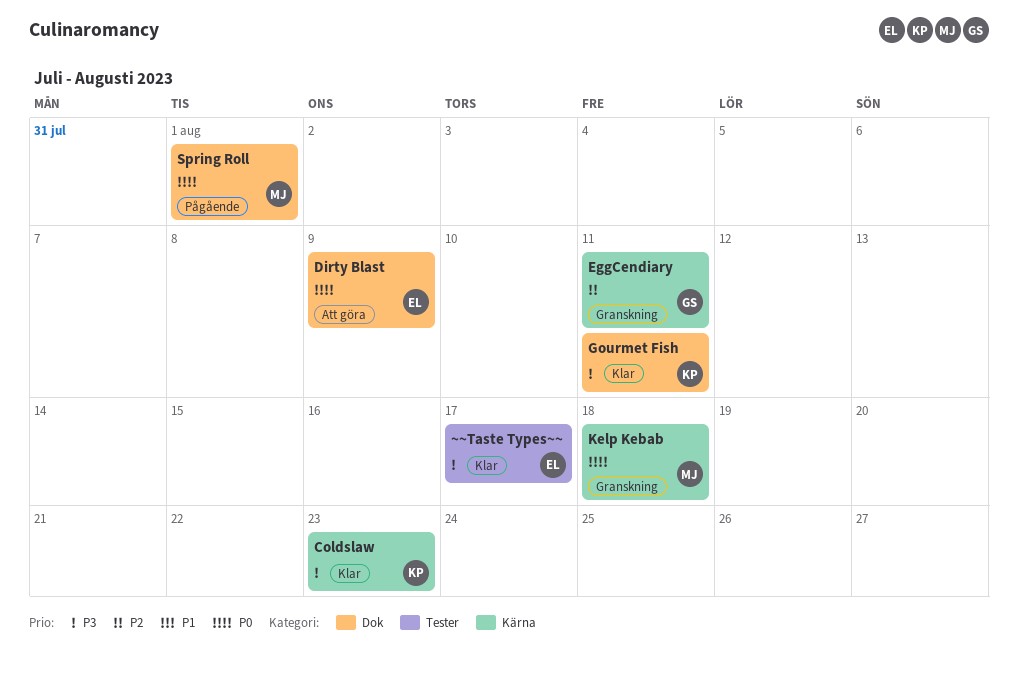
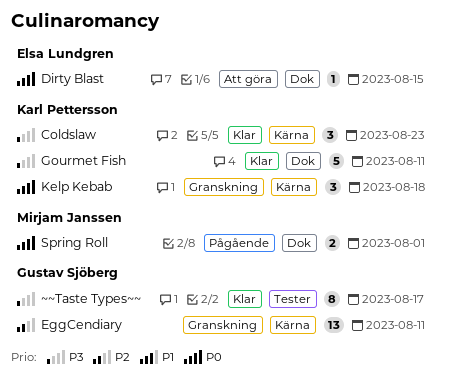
Dirty Blast, due: Aug 9 -> Aug 15
Kelp Kebab, owner: Mirjam Janssen -> Karl Pettersson
~~Taste Types~~, owner: Elsa Lundgren -> Gustav Sjöberg

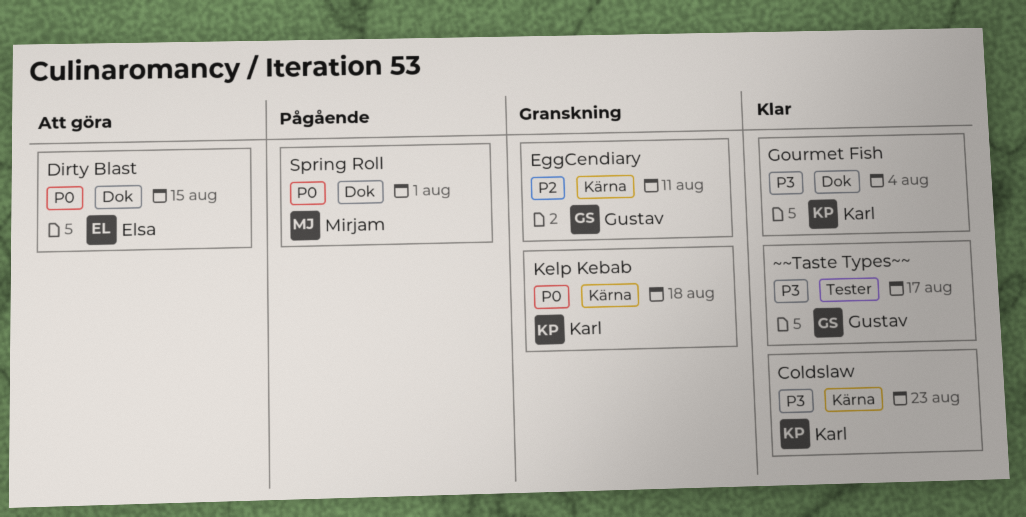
Gourmet Fish, due: Aug 11 -> Aug 4

